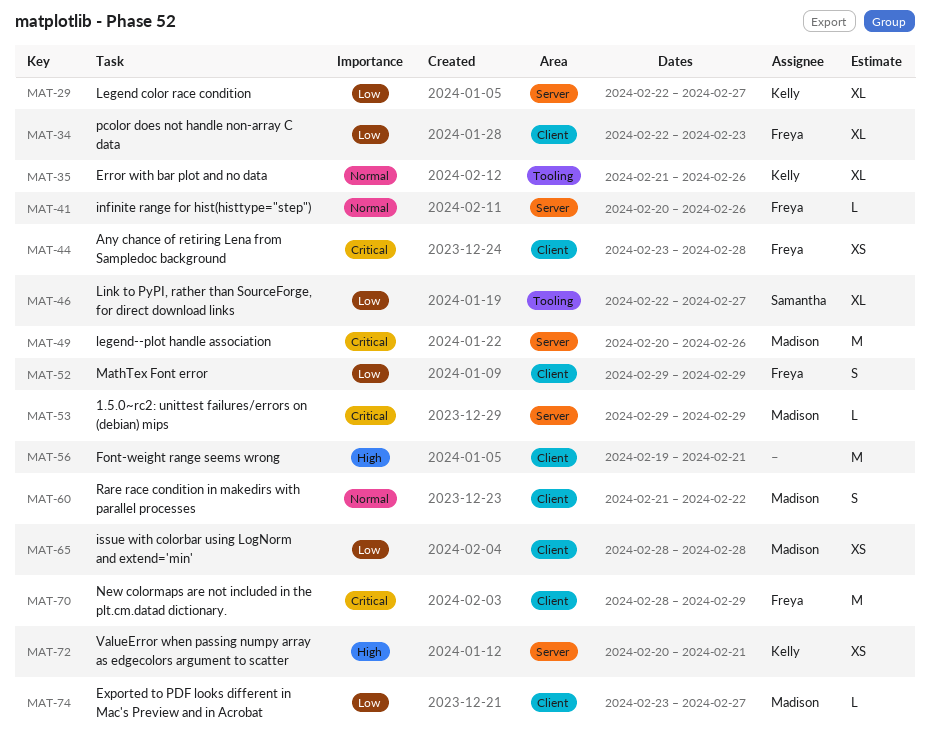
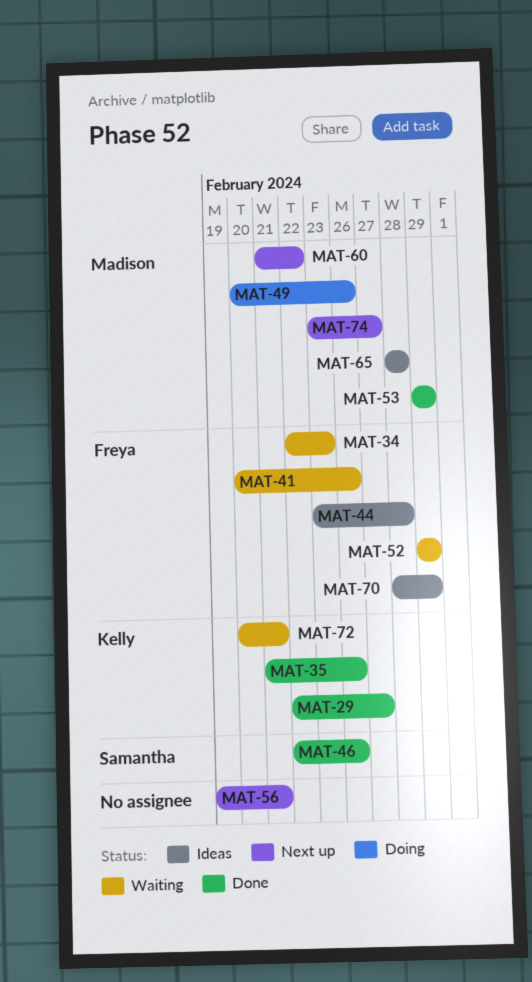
MAT-46, due: Feb 27 -> Feb 26

